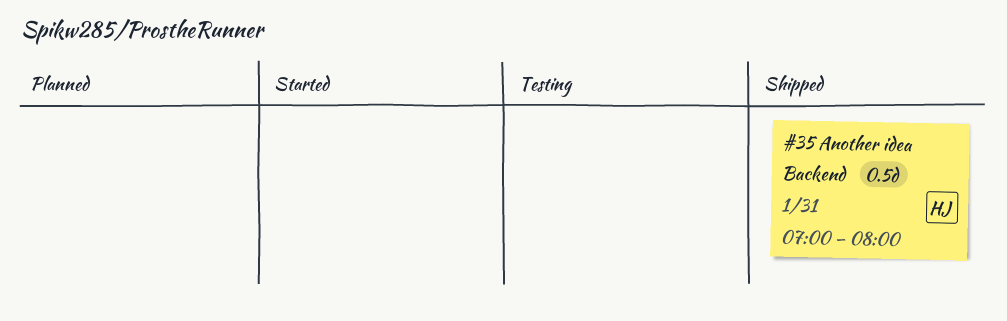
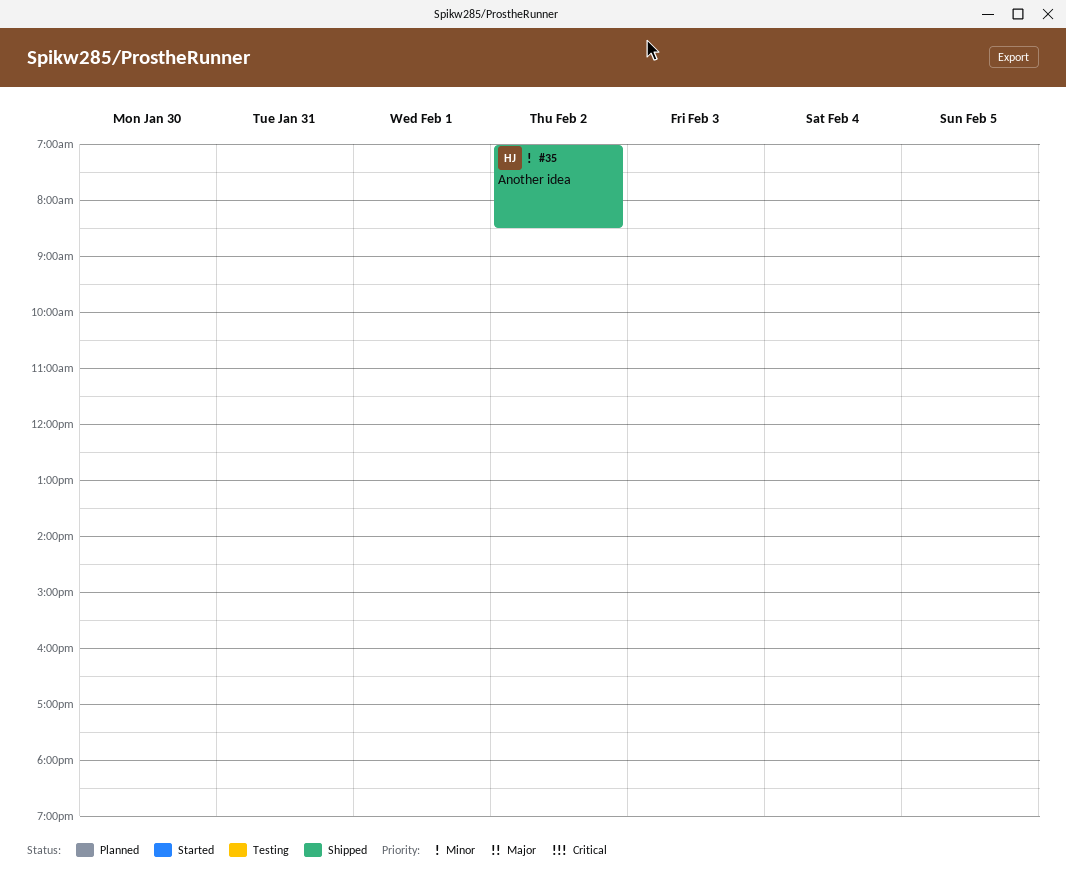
#35, day: Jan 31 -> Feb 2
#35, ends: 08:00 -> 08:30

